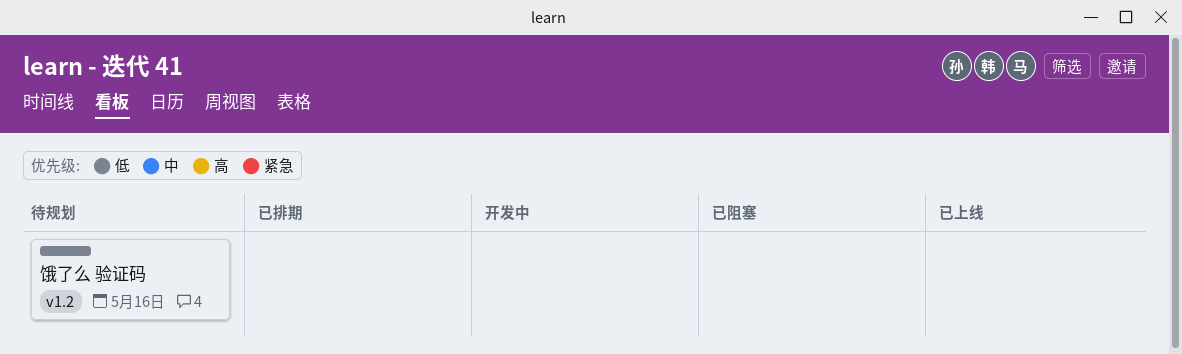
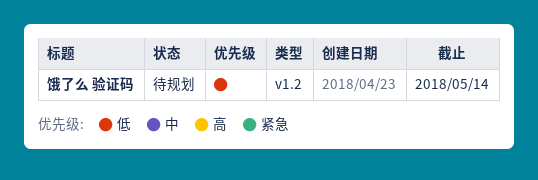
饿了么 验证码, due: May 16 -> May 14

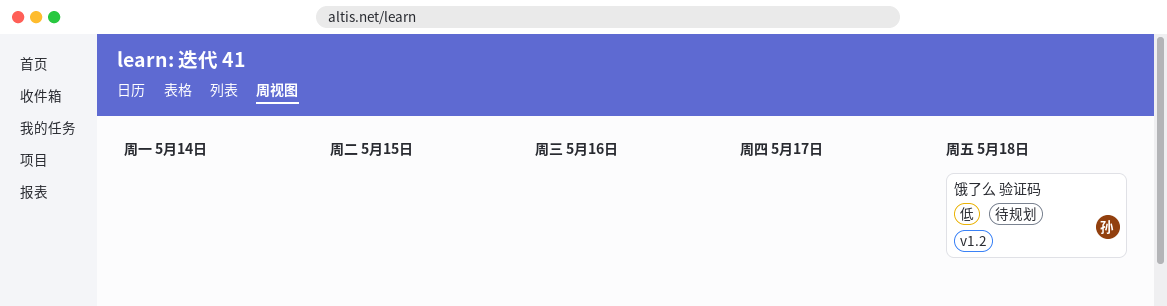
饿了么 验证码, due: May 14 -> May 18

